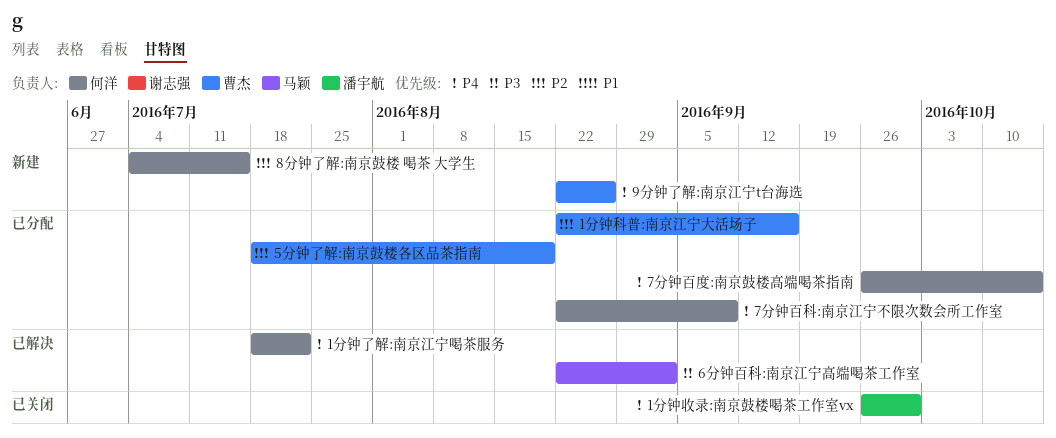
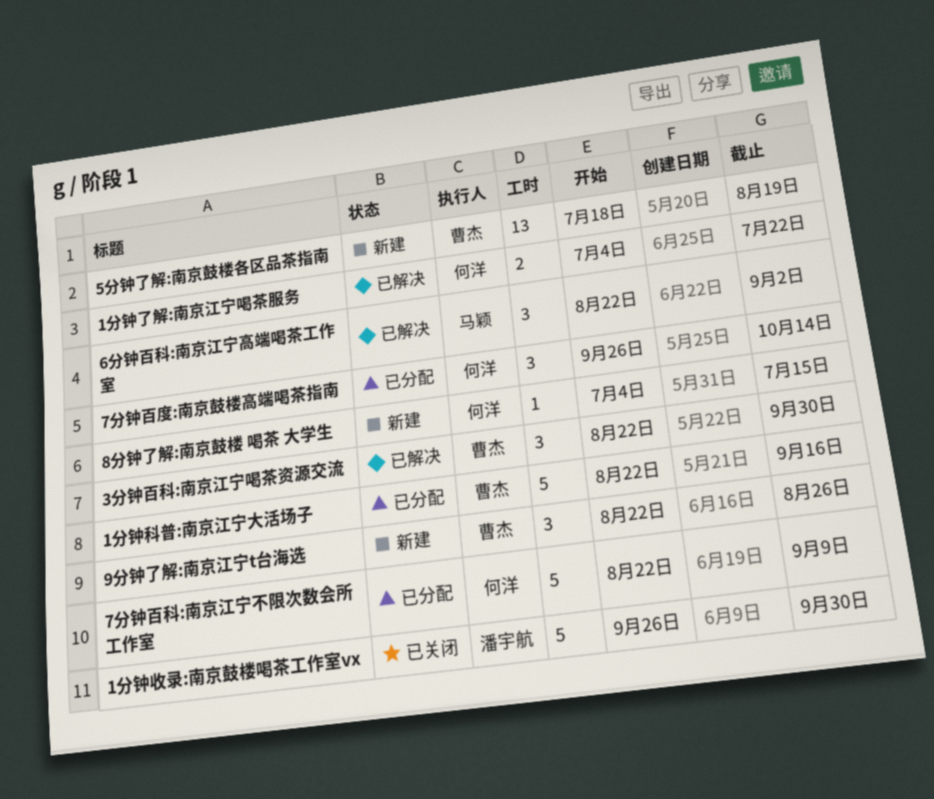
1分钟了解:南京江宁喝茶服务, start: Jul 18 -> Jul 4
3分钟百科:南京江宁喝茶资源交流: none -> present
5分钟了解:南京鼓楼各区品茶指南, status: 已分配 -> 新建

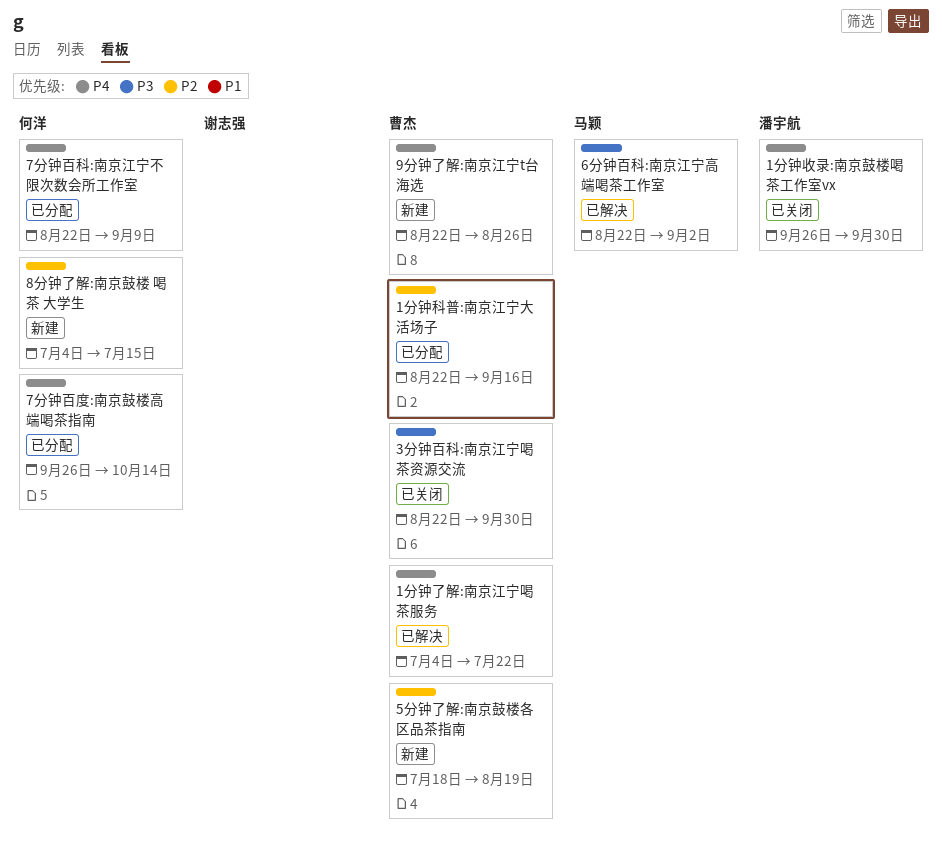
1分钟了解:南京江宁喝茶服务, owner: 何洋 -> 曹杰
3分钟百科:南京江宁喝茶资源交流, status: 已解决 -> 已关闭

